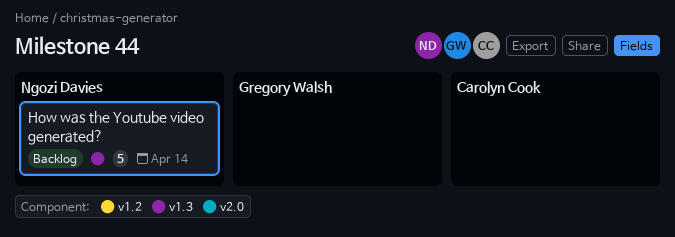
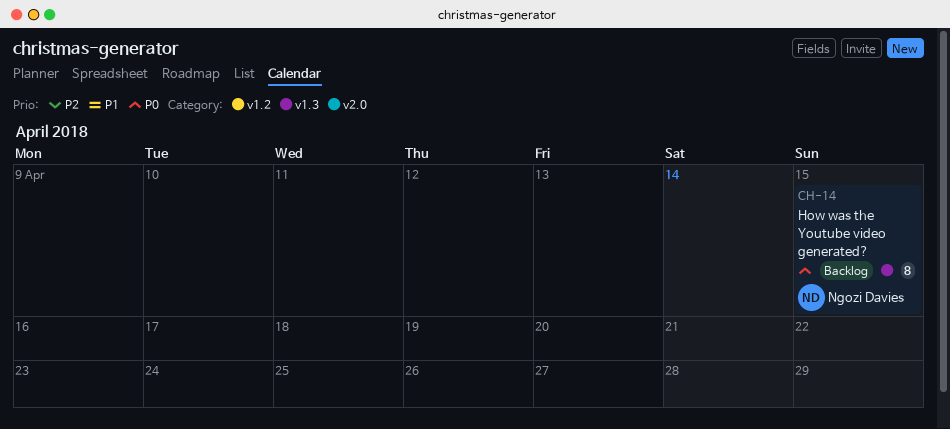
How was the Youtube video generated?, estimate: 5 -> 8
How was the Youtube video generated?, due: Apr 14 -> Apr 15

